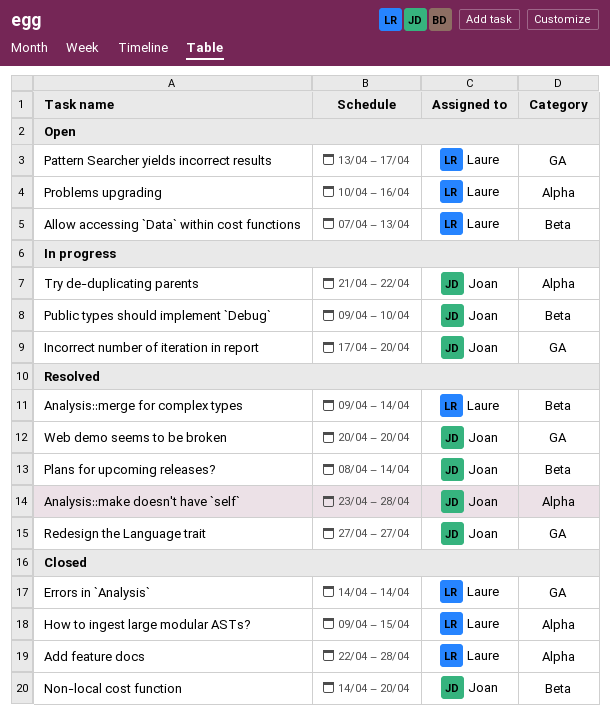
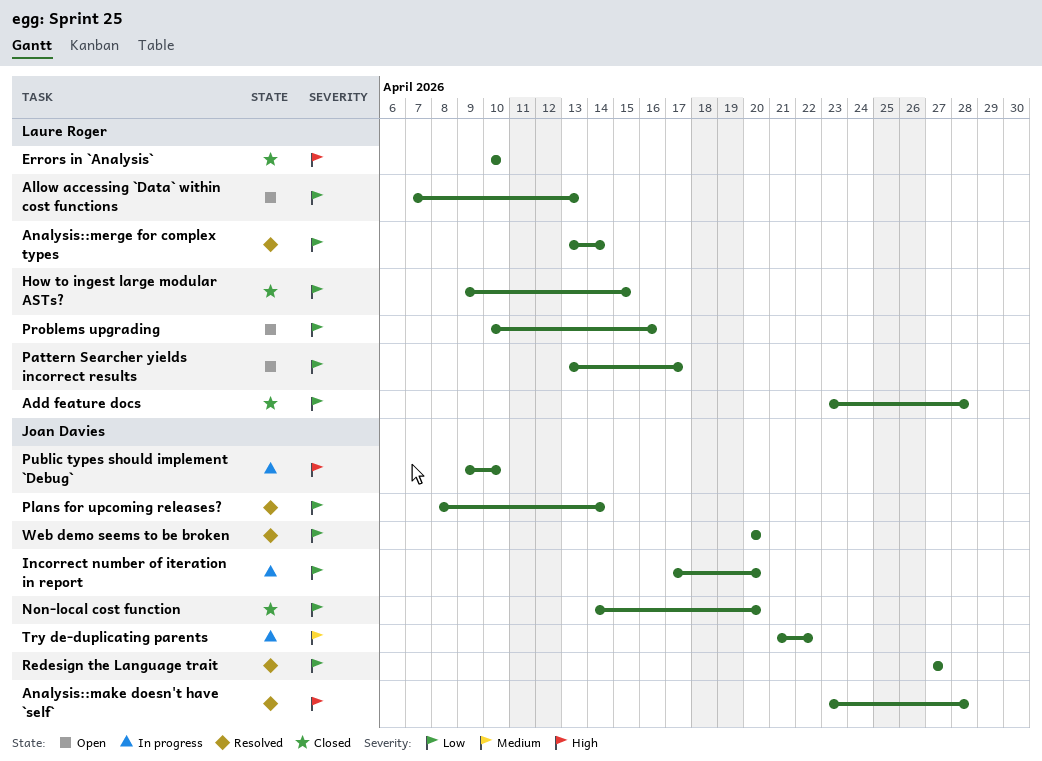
Add feature docs, start: Apr 22 -> Apr 23
Analysis::merge for complex types, start: Apr 9 -> Apr 13
Errors in `Analysis`, start: Apr 14 -> Apr 10
Errors in `Analysis`, due: Apr 14 -> Apr 10

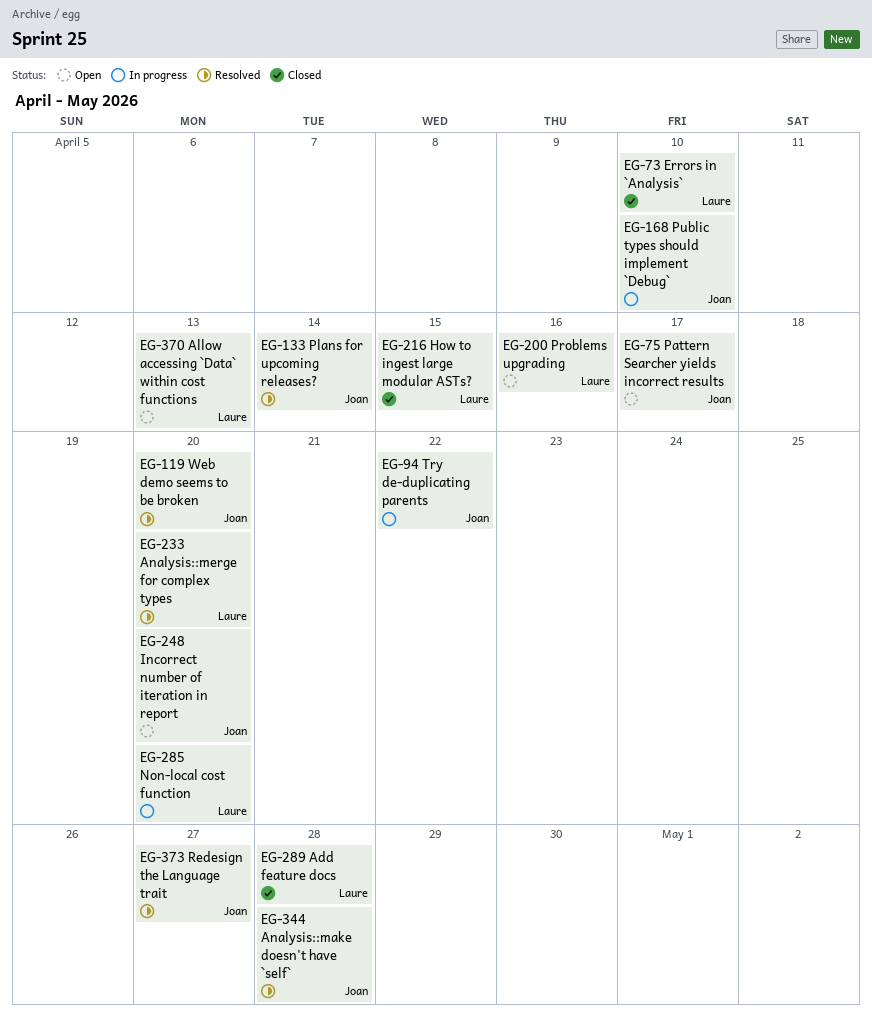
Analysis::merge for complex types, due: Apr 14 -> Apr 20
Incorrect number of iteration in report, status: In progress -> Open
Non-local cost function, status: Closed -> In progress
Non-local cost function, owner: Joan Davies -> Laure Roger
Pattern Searcher yields incorrect results, owner: Laure Roger -> Joan Davies

